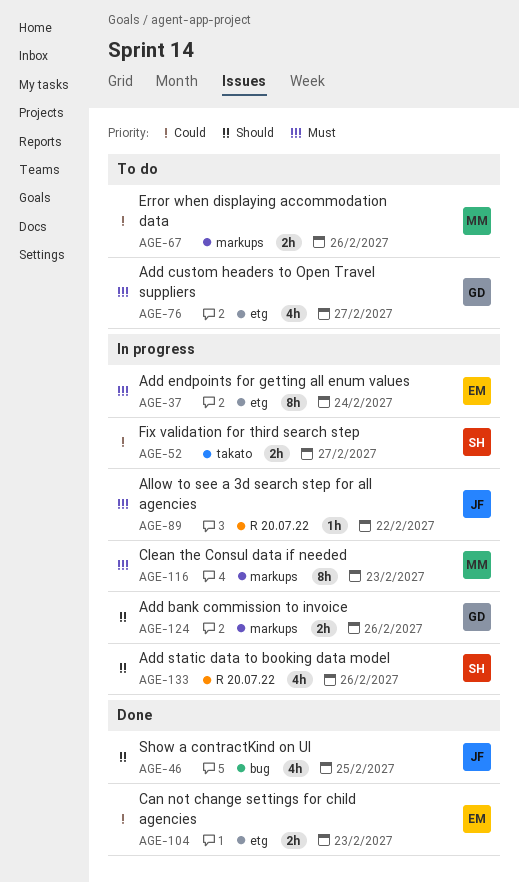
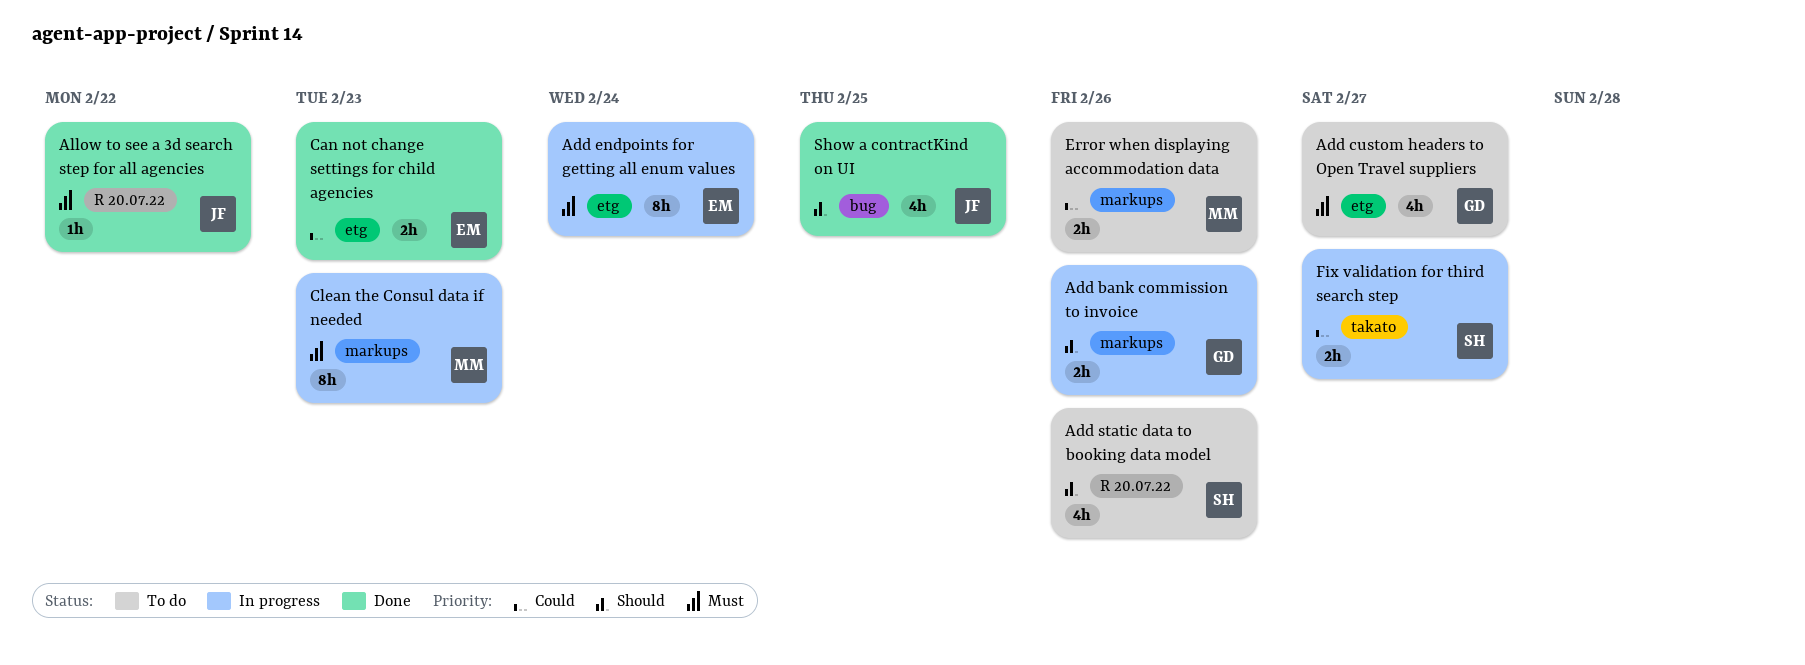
Add static data to booking data model, status: In progress -> To do
Allow to see a 3d search step for all agencies, status: In progress -> Done

